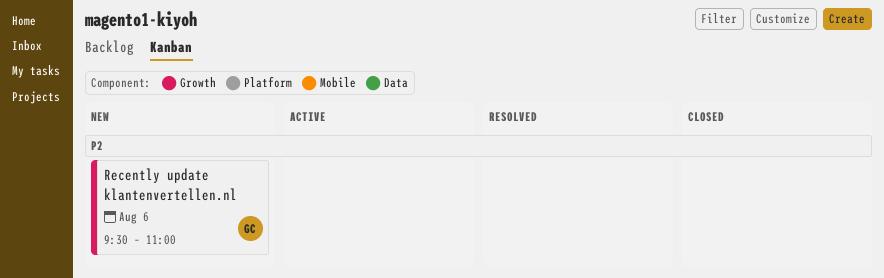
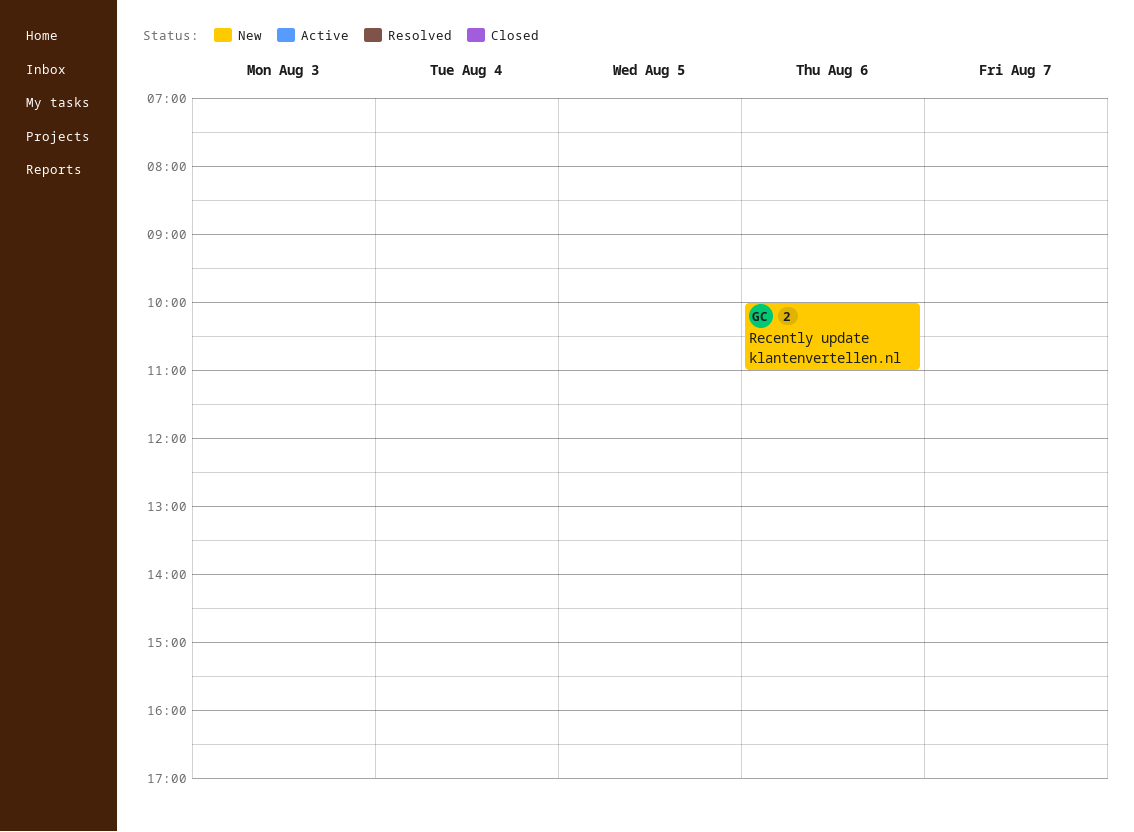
Recently update klantenvertellen.nl, begins: 09:30 -> 10:00

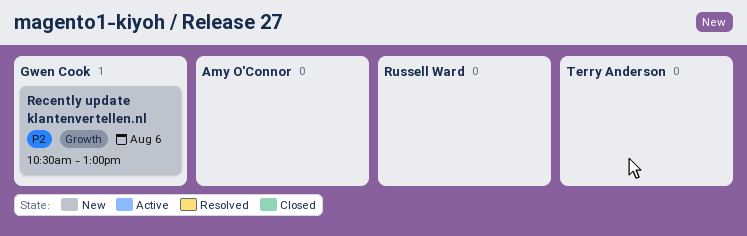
Recently update klantenvertellen.nl, begins: 10:00 -> 10:30
Recently update klantenvertellen.nl, ends: 11:00 -> 13:00

